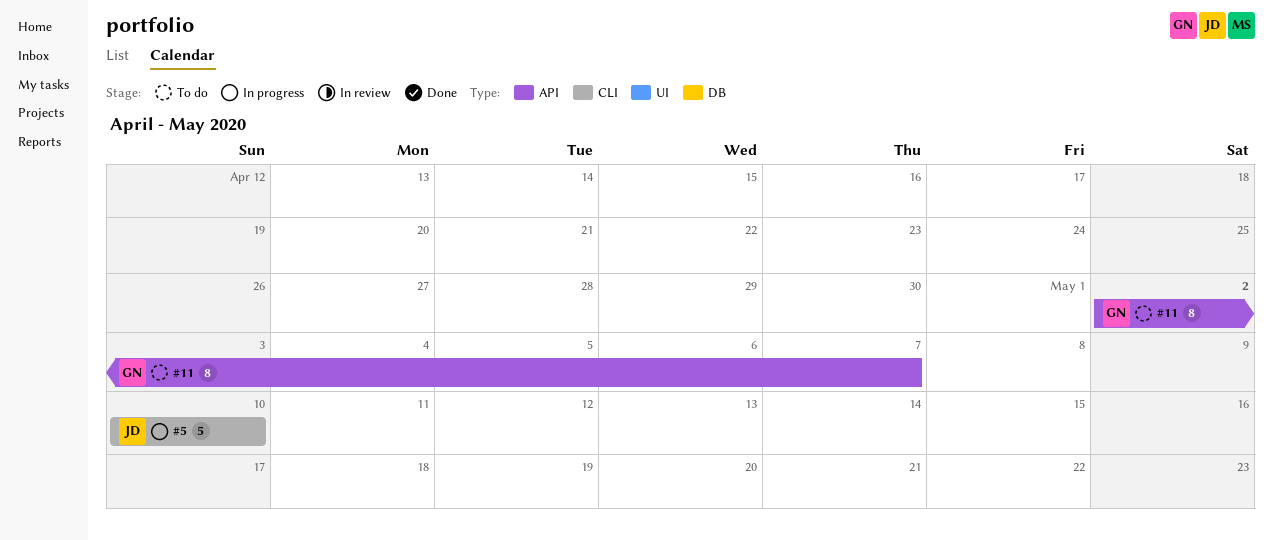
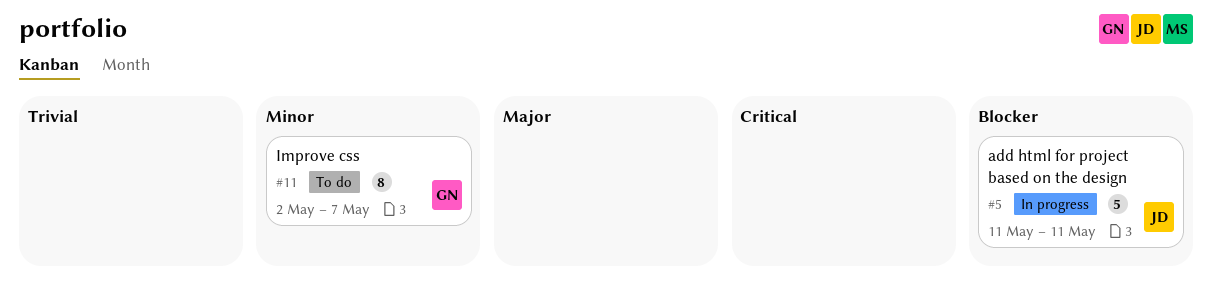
#5, start: May 10 -> May 11
#5, due: May 10 -> May 11

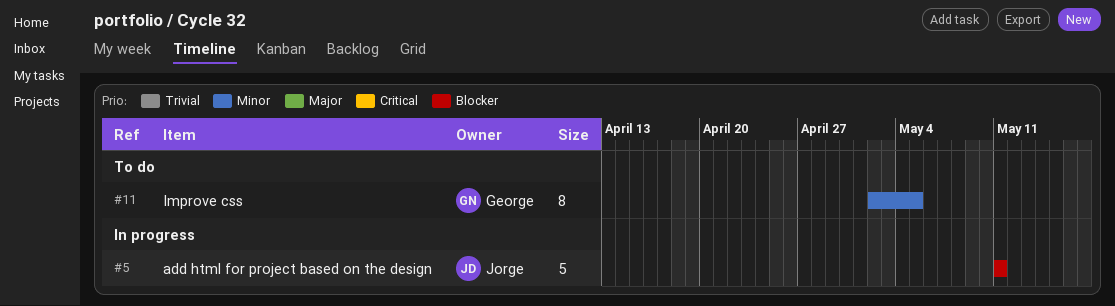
#11, due: May 7 -> May 5

